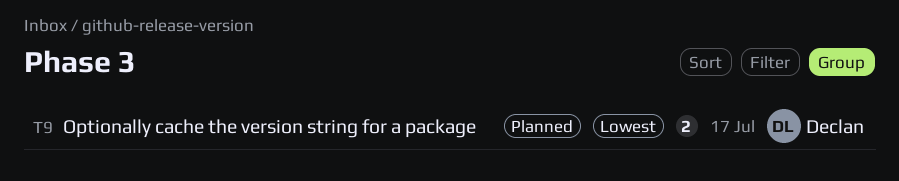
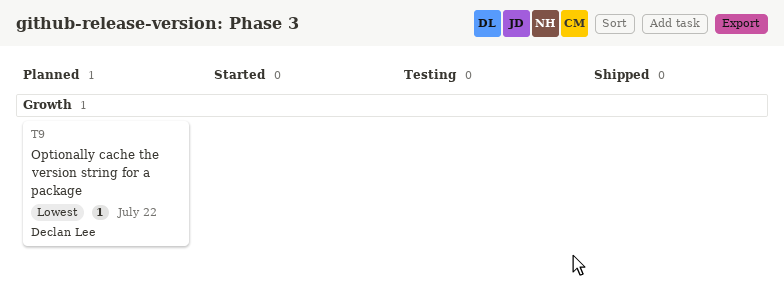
T9, estimate: 2 -> 1
T9, due: Jul 17 -> Jul 22

